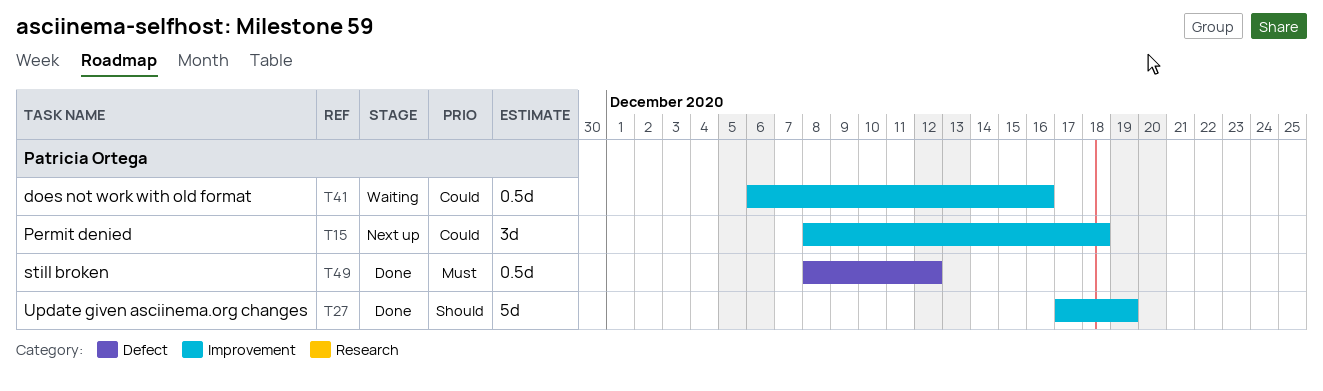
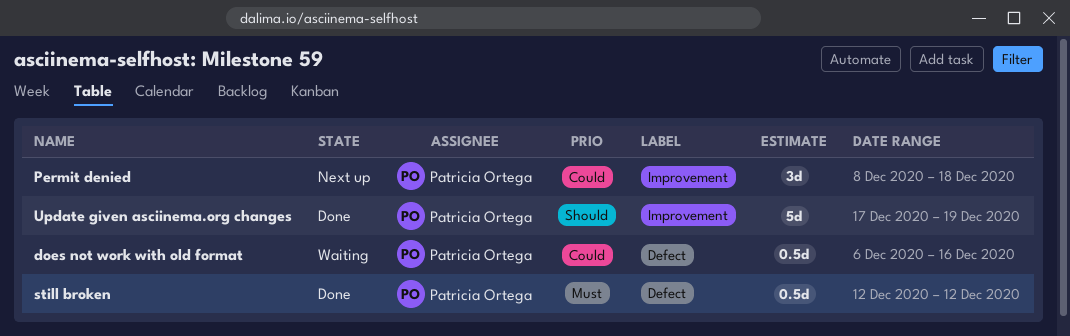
does not work with old format, label: Improvement -> Defect
still broken, start: Dec 8 -> Dec 12

